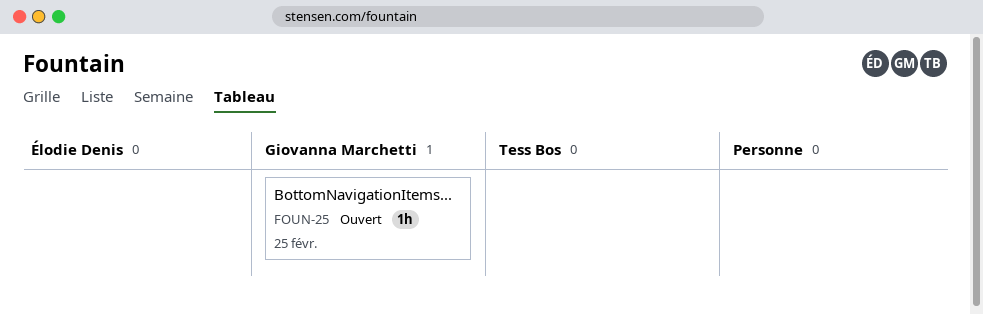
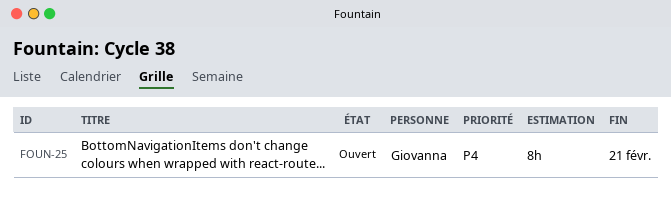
FOUN-25, estimate: 1h -> 8h
FOUN-25, due: Feb 25 -> Feb 21

